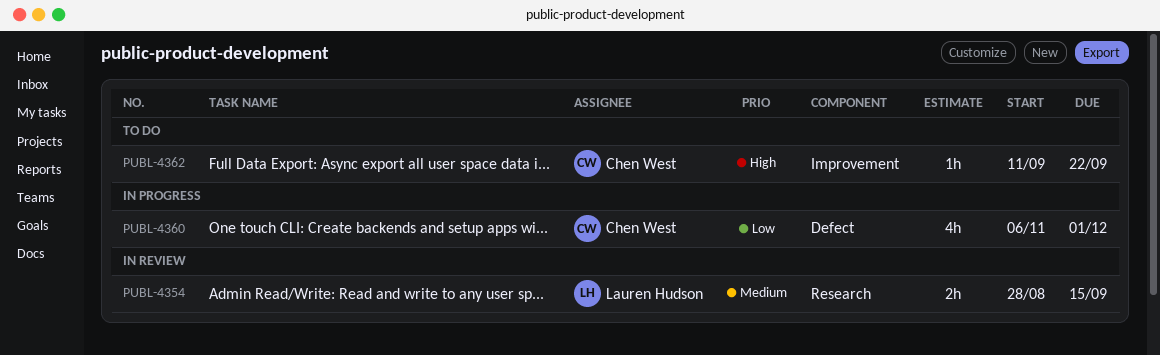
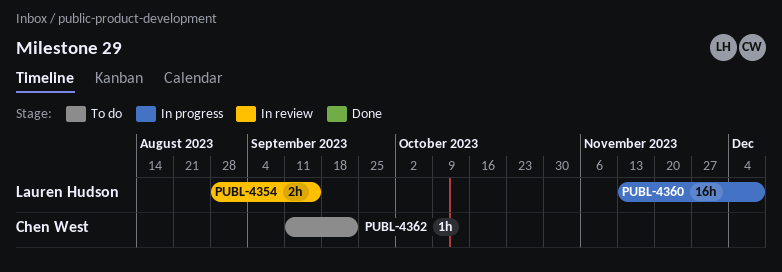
PUBL-4360, owner: Chen West -> Lauren Hudson
PUBL-4360, estimate: 4h -> 16h
PUBL-4360, start: Nov 6 -> Nov 13
PUBL-4360, due: Dec 1 -> Dec 8

